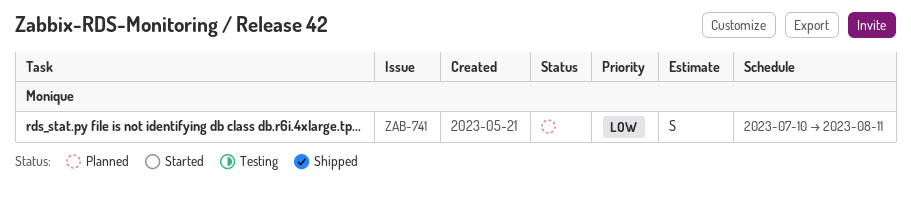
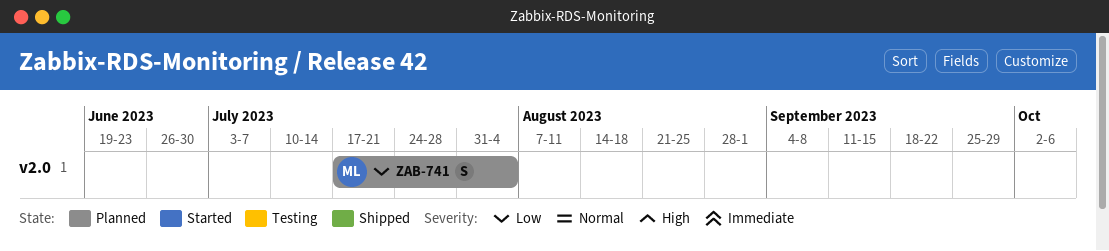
ZAB-741, start: Jul 10 -> Jul 17
ZAB-741, due: Aug 11 -> Aug 4

